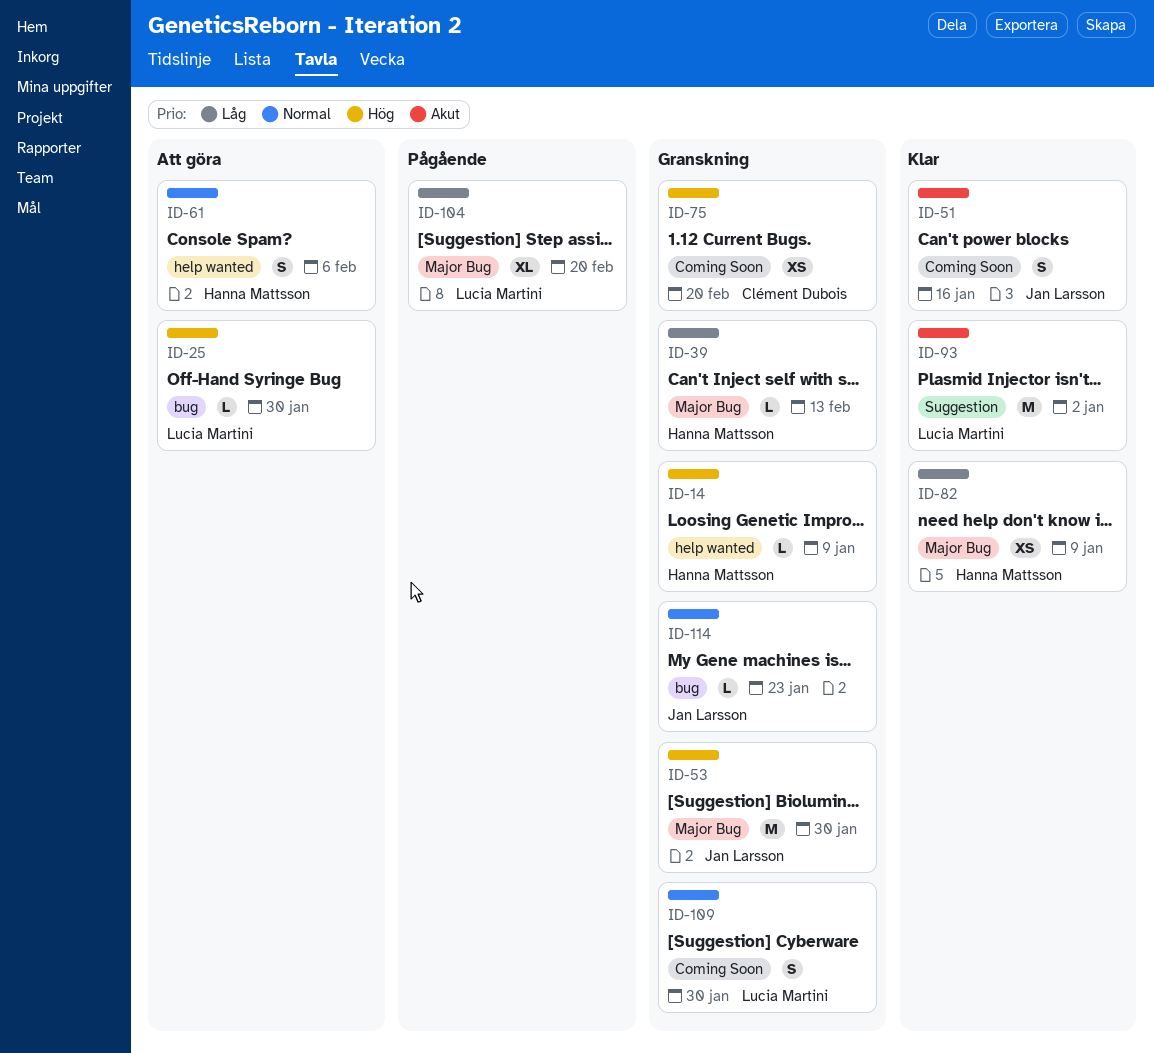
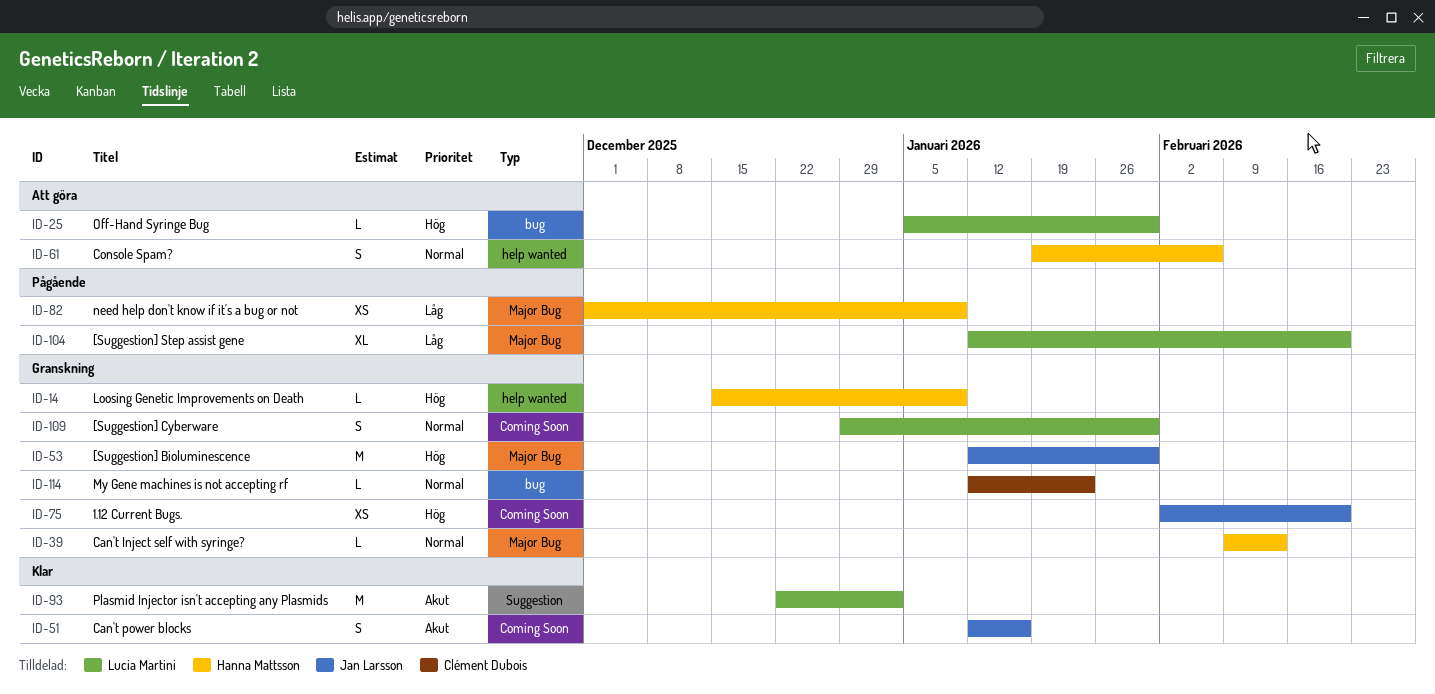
ID-39, priority: Låg -> Normal
ID-75, owner: Clément Dubois -> Jan Larsson
ID-82, status: Klar -> Pågående
ID-114, owner: Jan Larsson -> Clément Dubois

